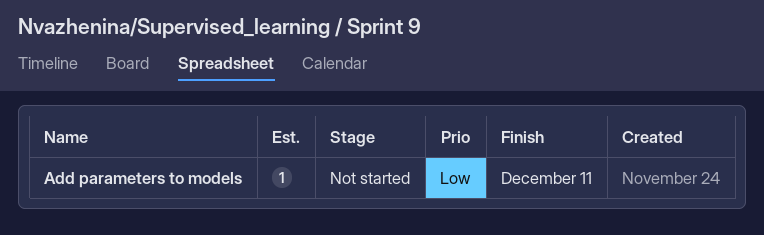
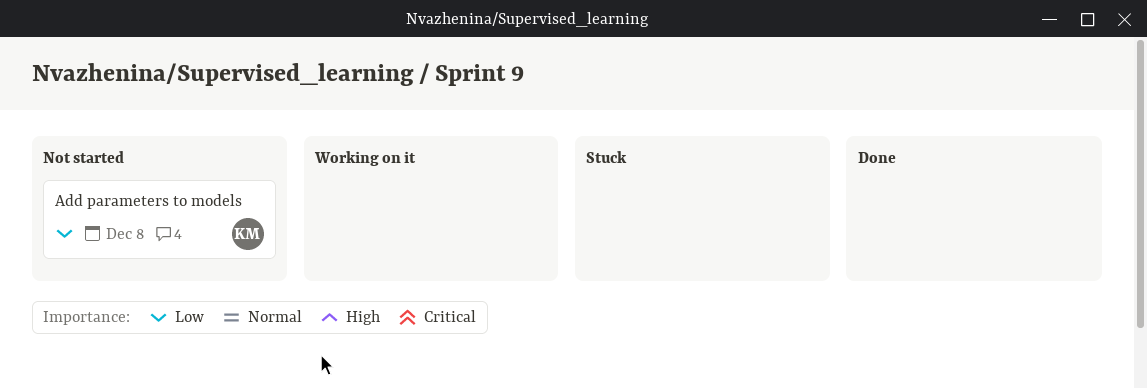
Add parameters to models, due: Dec 11 -> Dec 8

